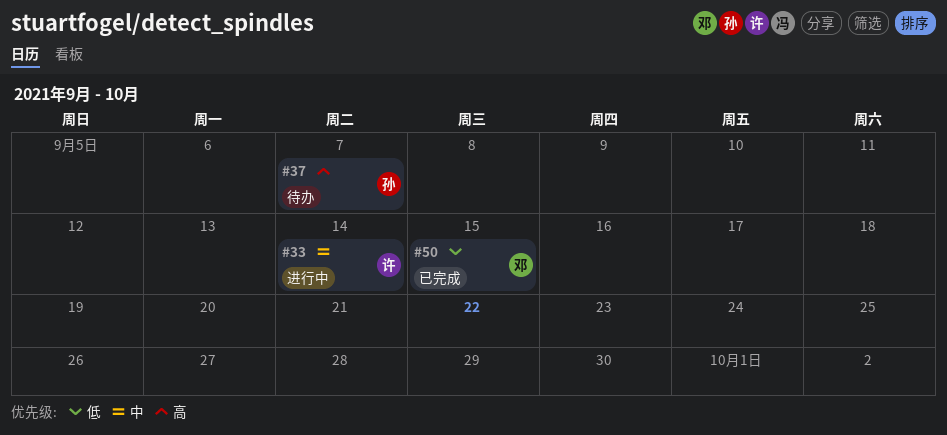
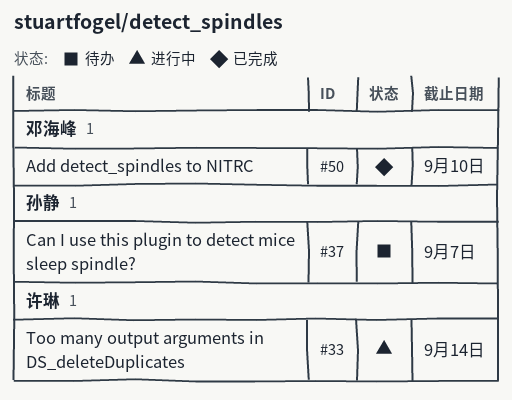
#50, due: Sep 15 -> Sep 10

